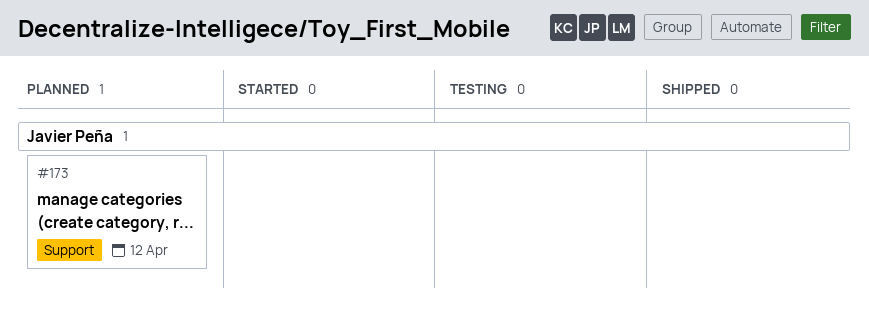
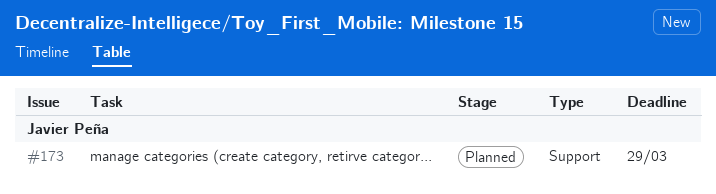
#173, due: Apr 12 -> Mar 29

